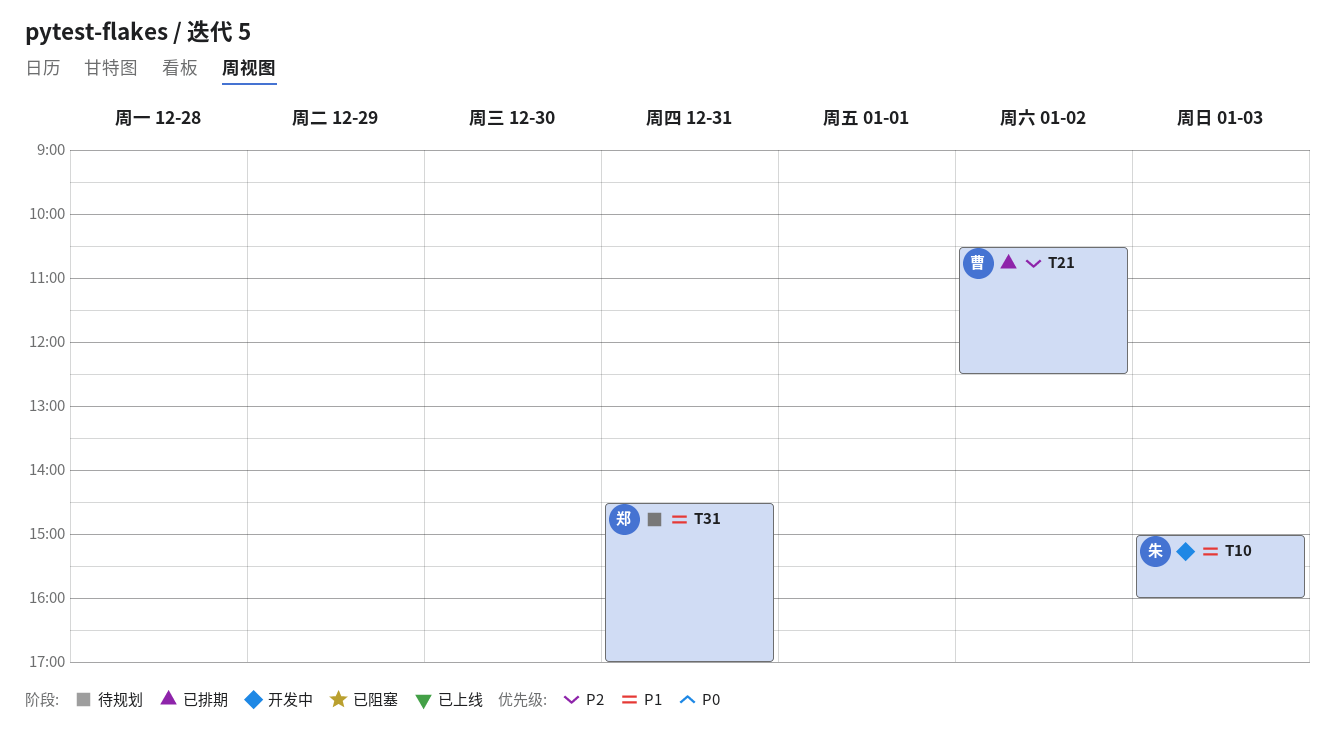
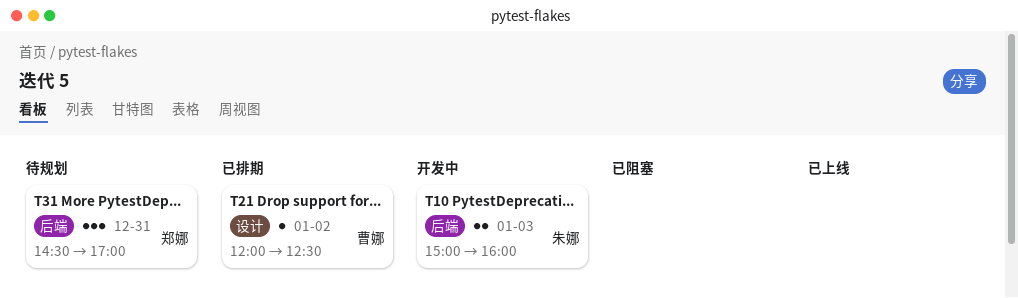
T21, begins: 10:30 -> 12:00

